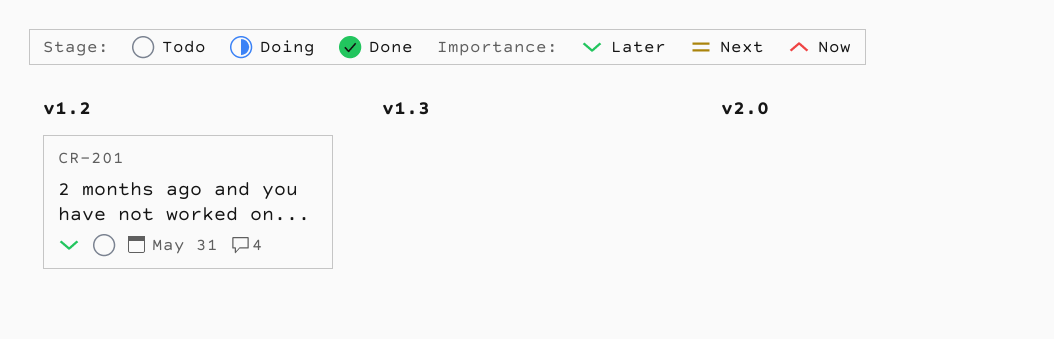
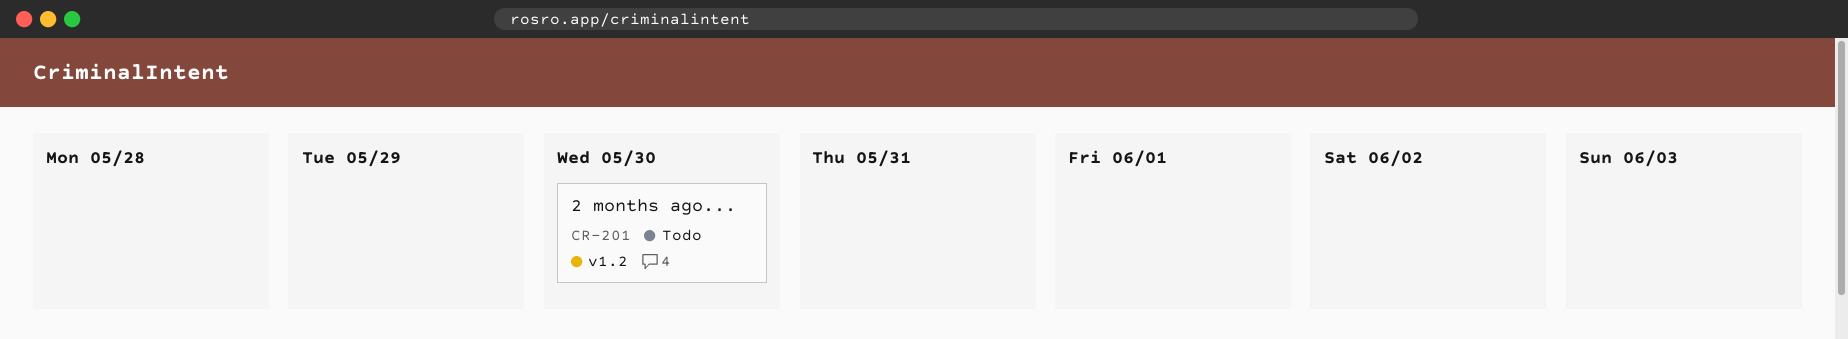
CR-201, due: May 31 -> May 30

